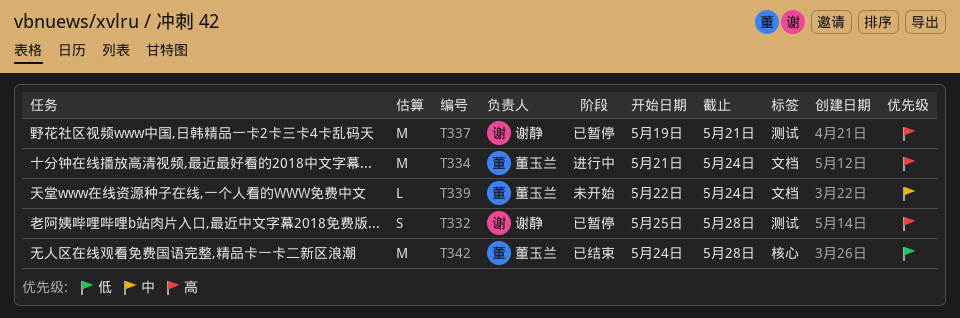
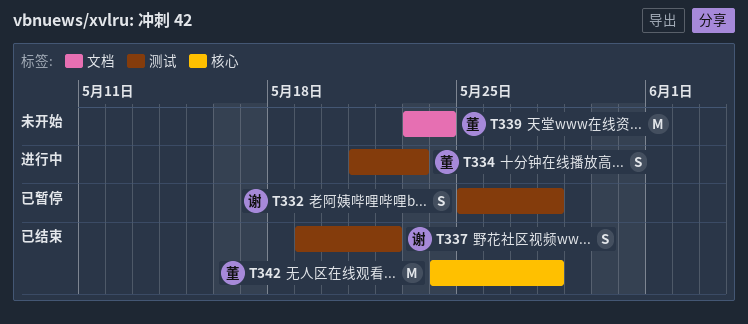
T334, label: 文档 -> 测试
T334, estimate: M -> S
T334, due: May 24 -> May 23
T337, status: 已暂停 -> 已结束
T337, estimate: M -> S
T337, due: May 21 -> May 22
T339, estimate: L -> M
T339, start: May 22 -> May 23

